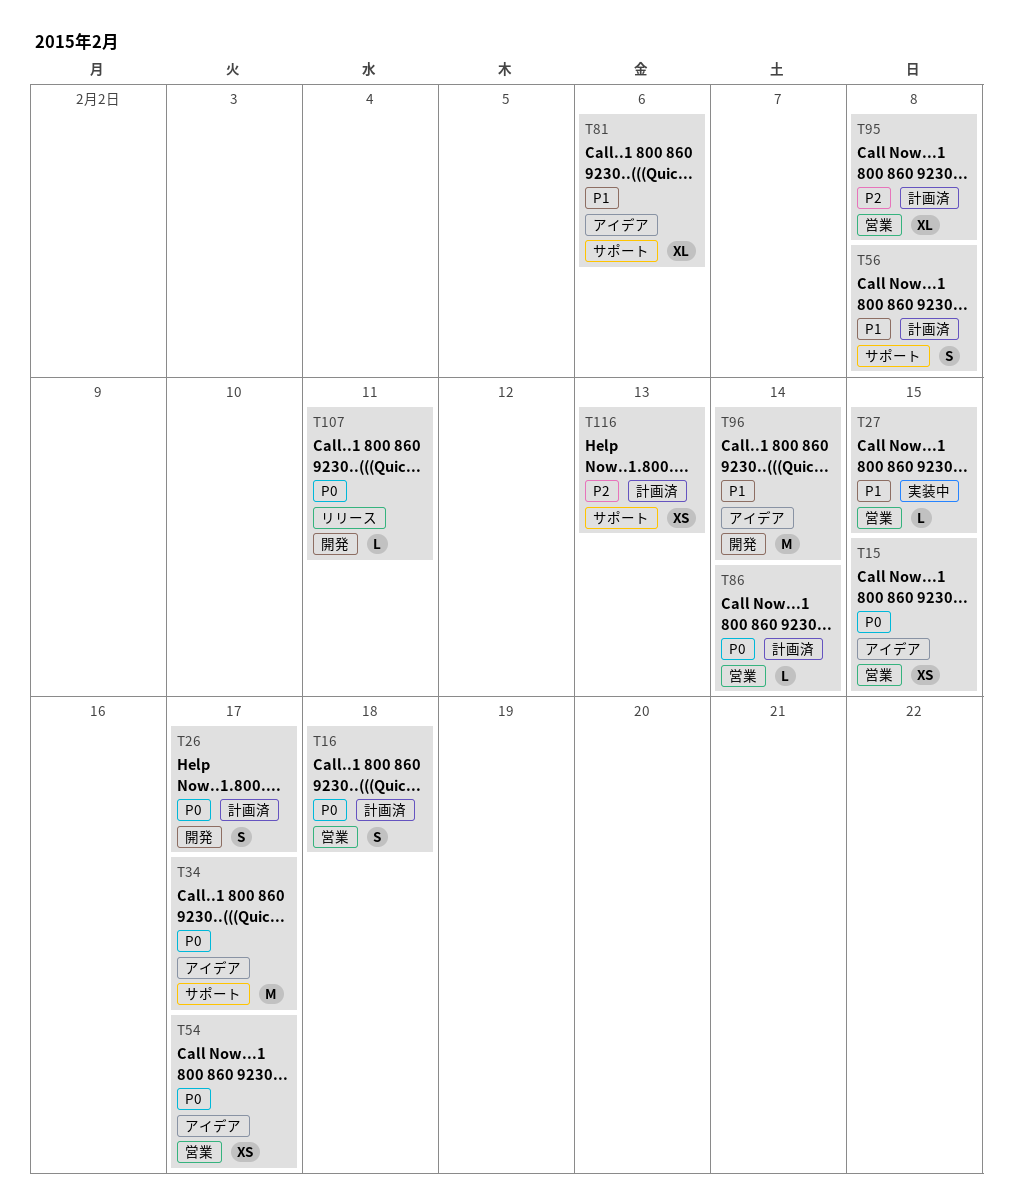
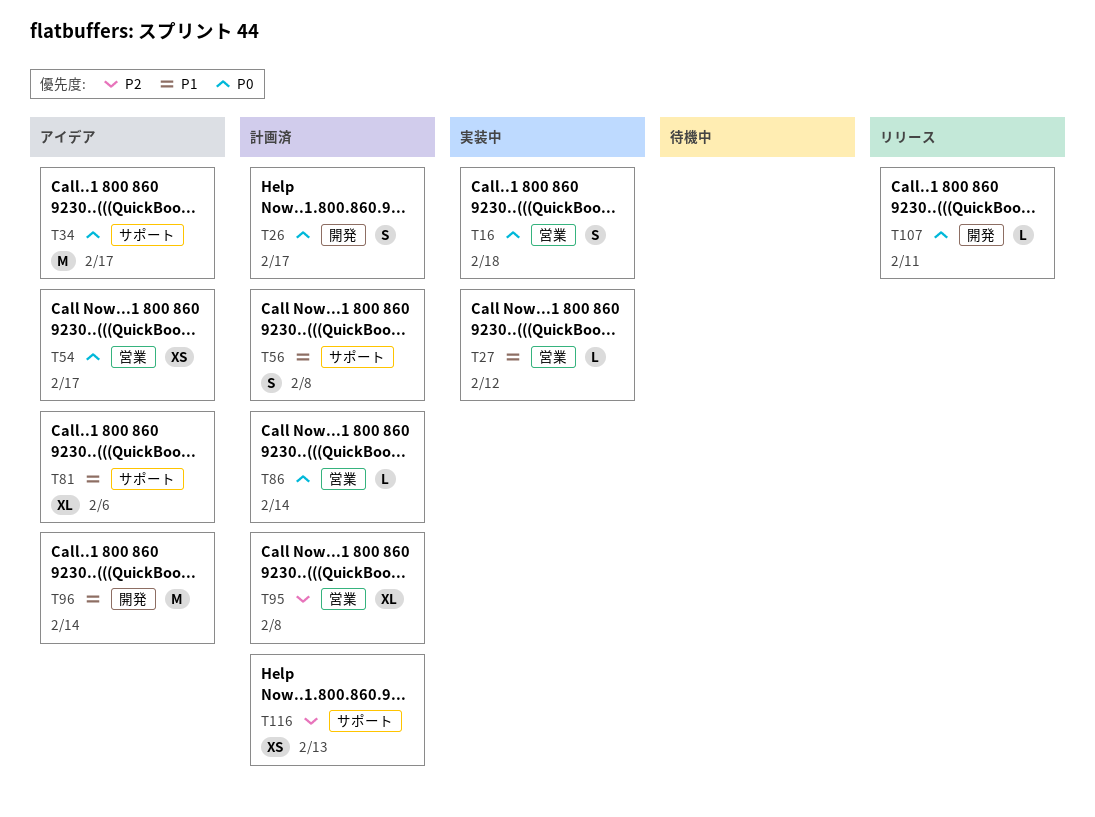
T15: present -> none
T16, status: 計画済 -> 実装中
T27, due: Feb 15 -> Feb 12

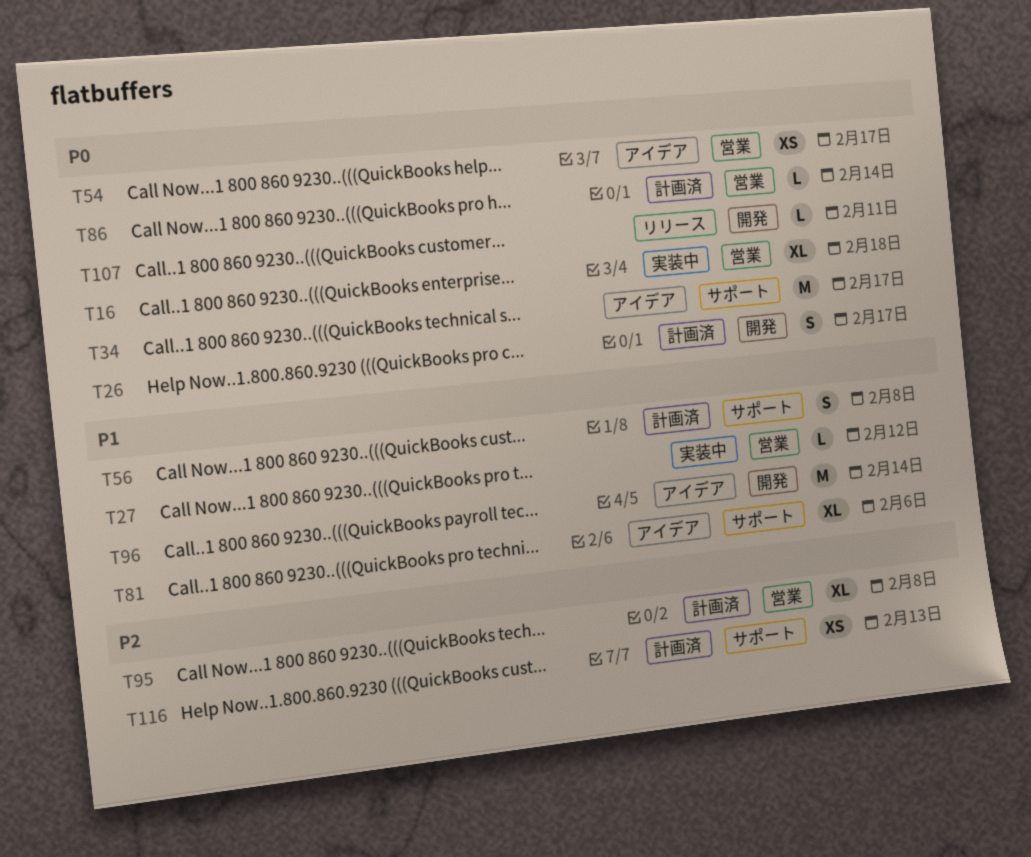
T16, estimate: S -> XL

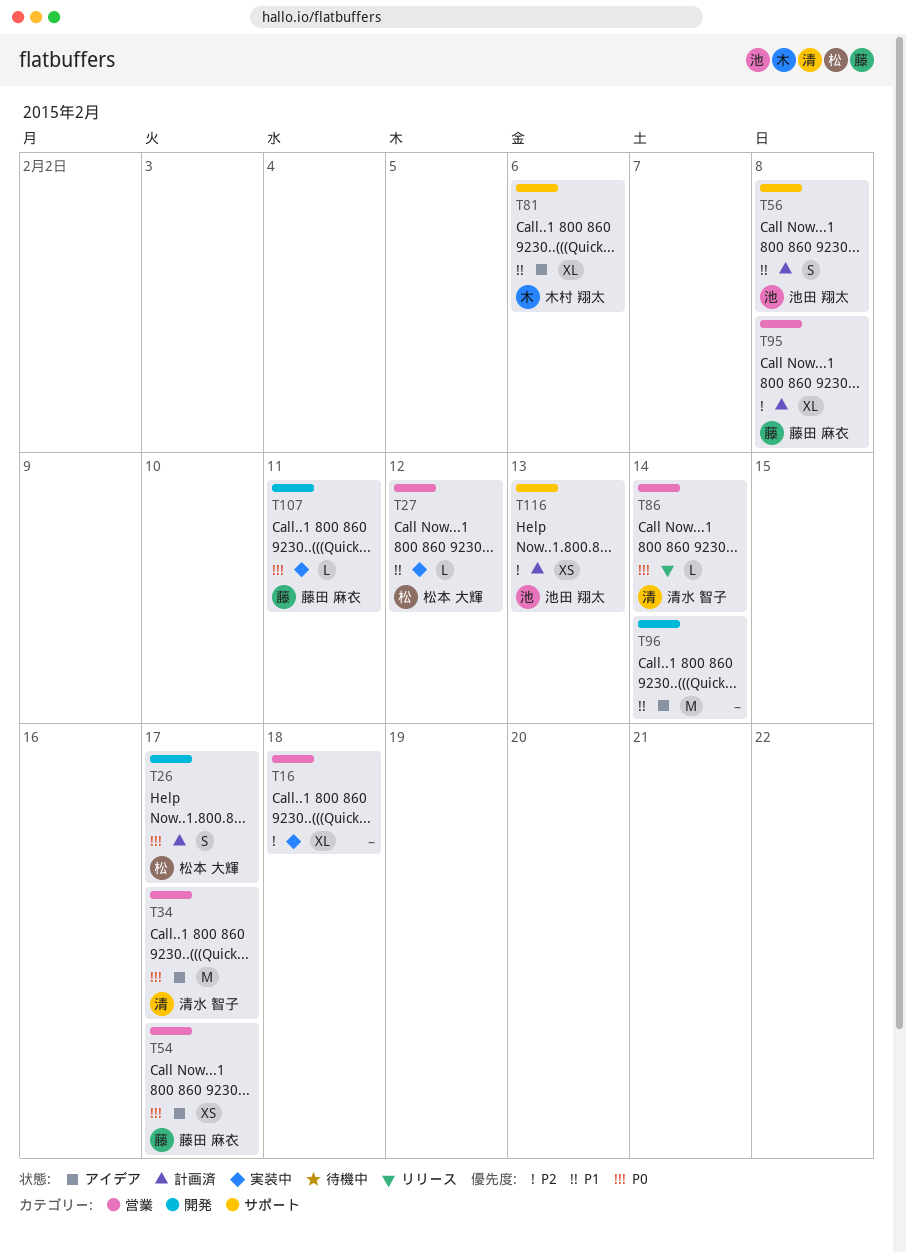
T16, priority: P0 -> P2
T34, label: サポート -> 営業
T86, status: 計画済 -> リリース
T107, status: リリース -> 実装中

